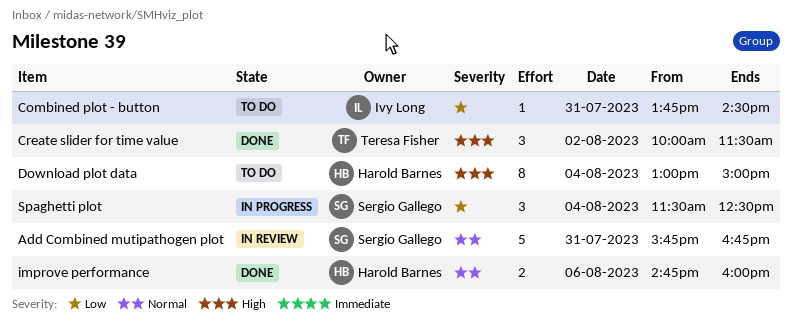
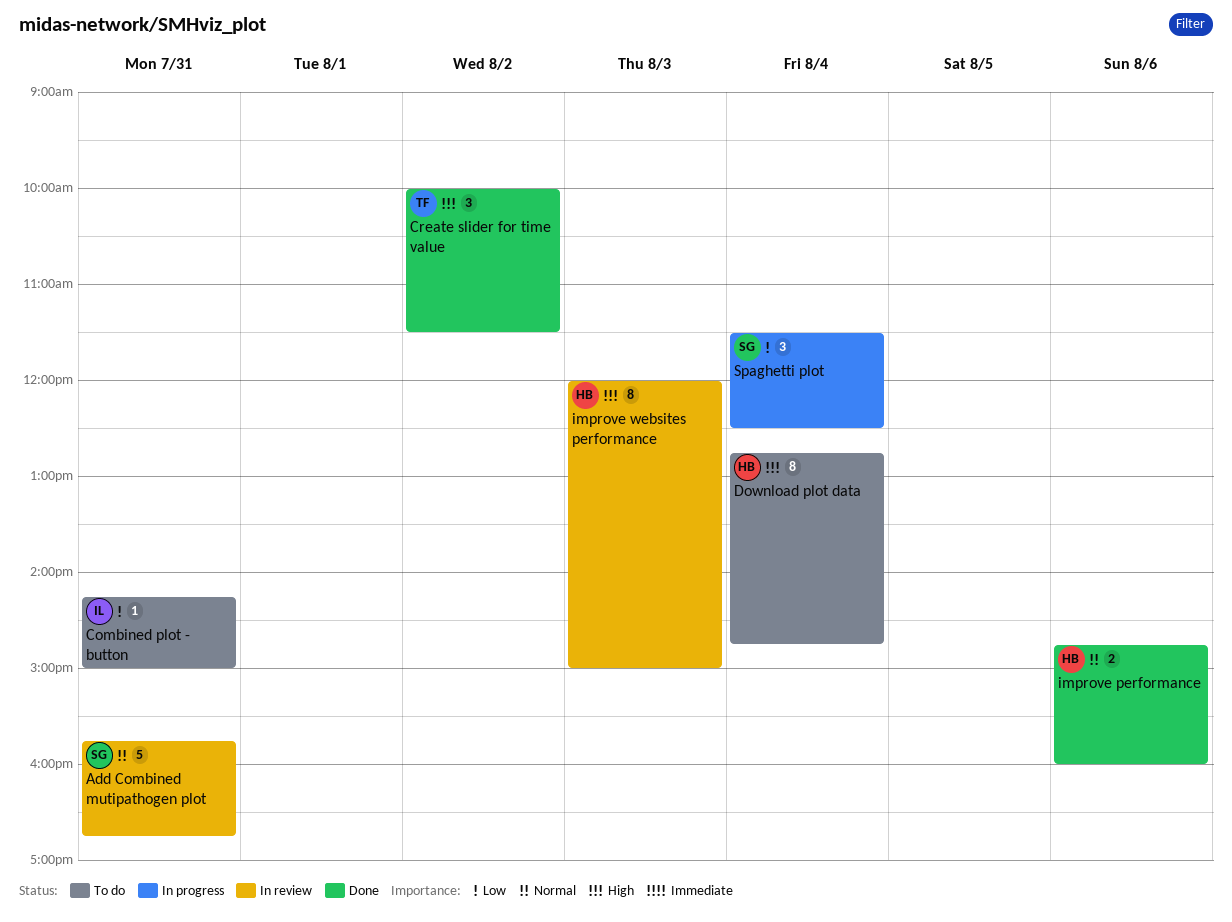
Combined plot - button, begins: 13:45 -> 14:15
Combined plot - button, ends: 14:30 -> 15:00
Download plot data, begins: 13:00 -> 12:45
Download plot data, ends: 15:00 -> 14:45
improve websites performance: none -> present

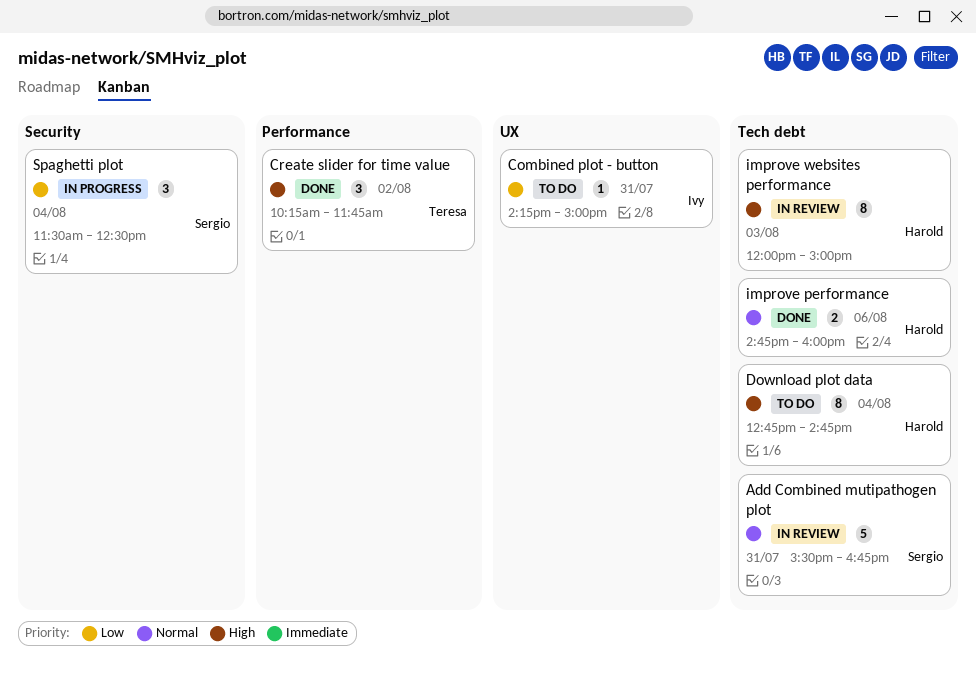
Add Combined mutipathogen plot, begins: 15:45 -> 15:30
Create slider for time value, begins: 10:00 -> 10:15
Create slider for time value, ends: 11:30 -> 11:45

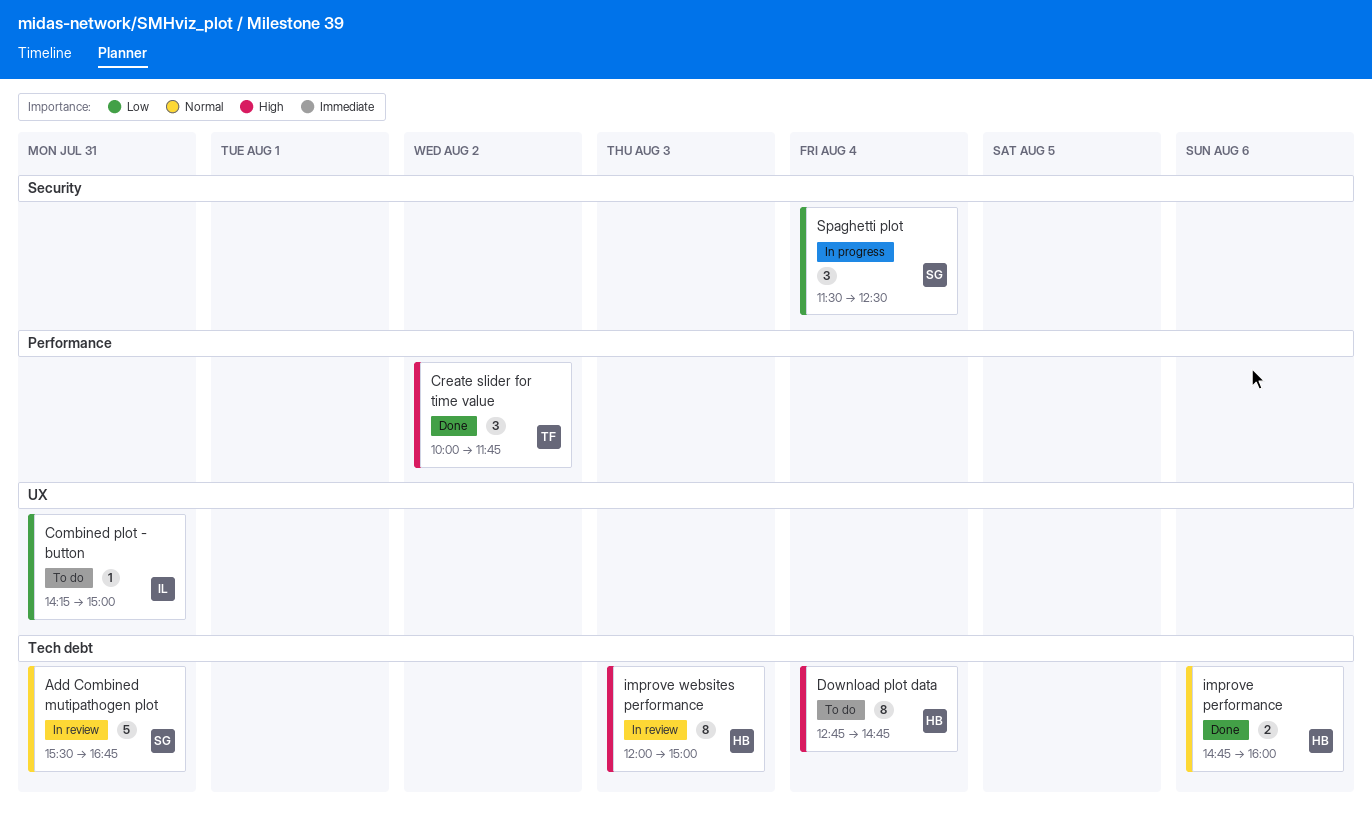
Create slider for time value, begins: 10:15 -> 10:00

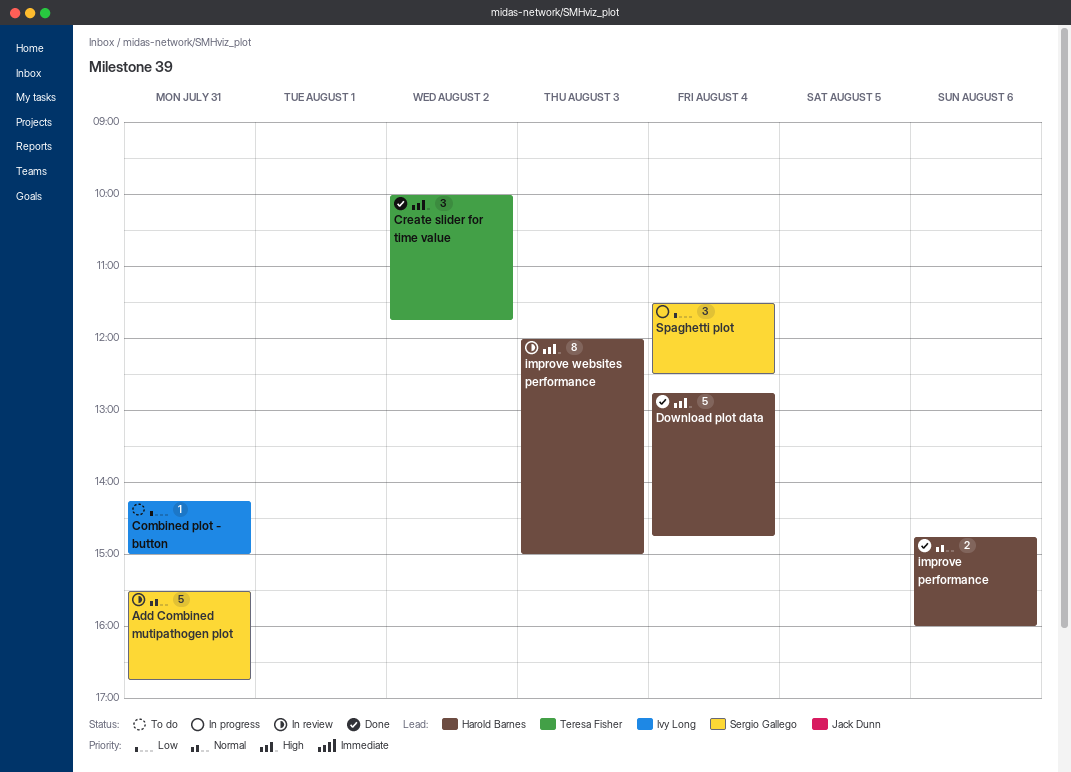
Download plot data, status: To do -> Done
Download plot data, estimate: 8 -> 5

